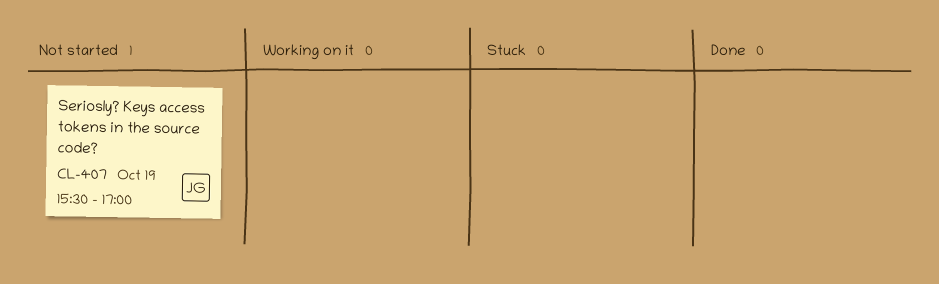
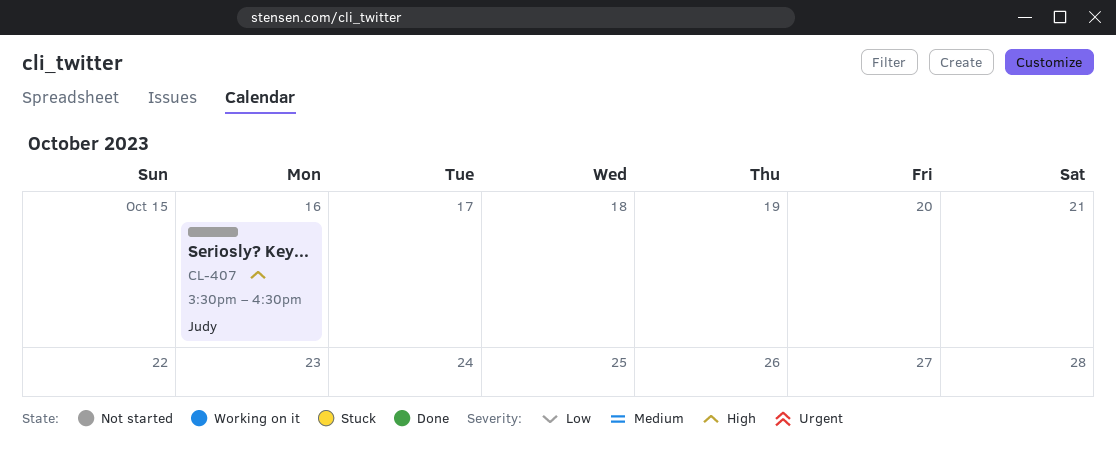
CL-407, day: Oct 19 -> Oct 16
CL-407, ends: 17:00 -> 16:30

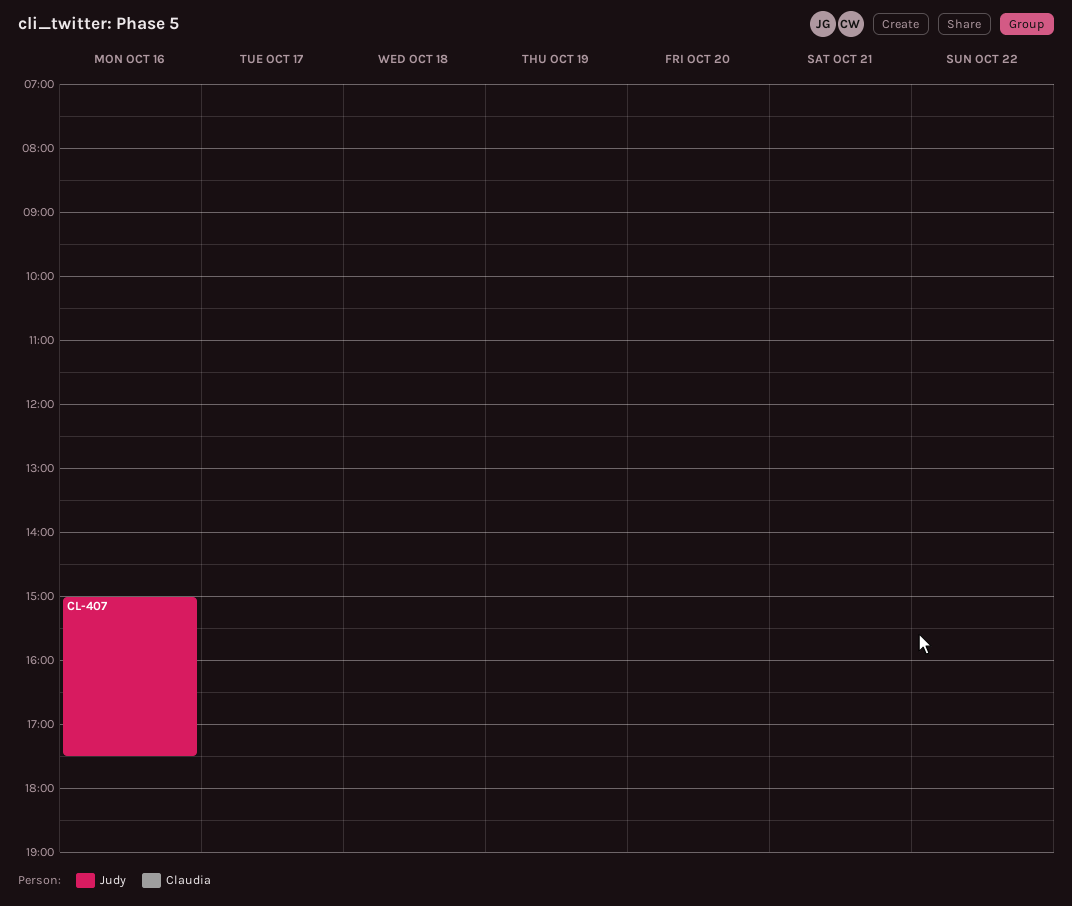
CL-407, begins: 15:30 -> 15:00
CL-407, ends: 16:30 -> 17:30

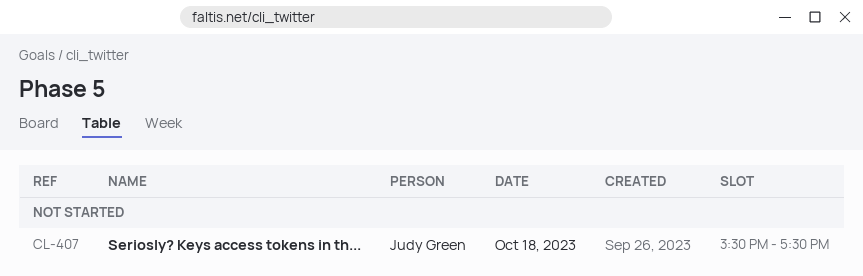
CL-407, day: Oct 16 -> Oct 18
CL-407, begins: 15:00 -> 15:30

